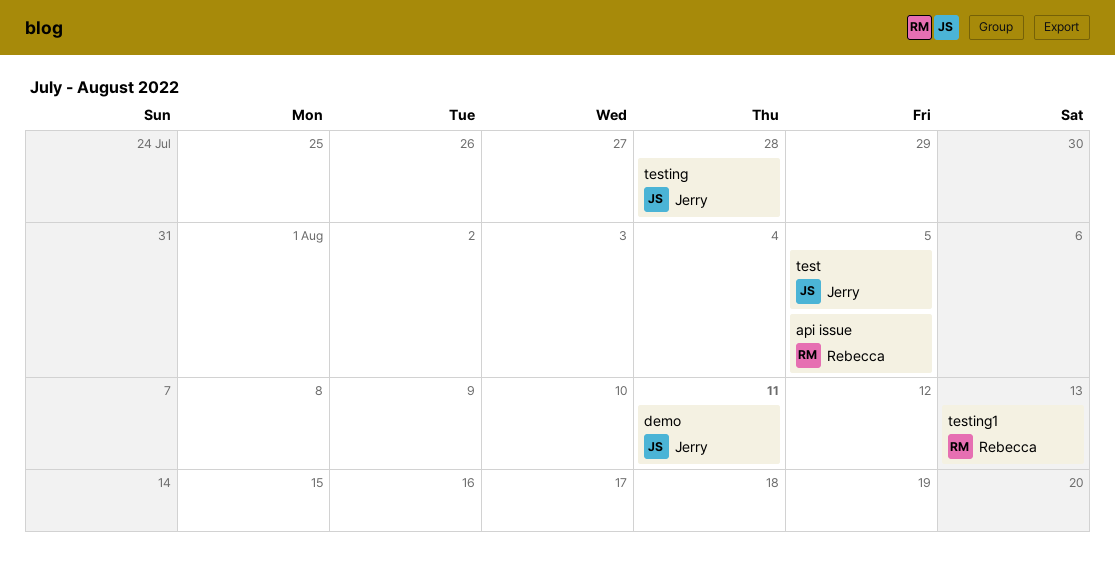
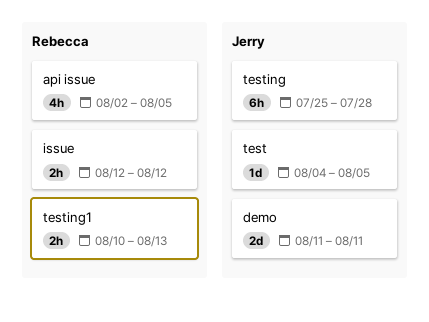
issue: none -> present

